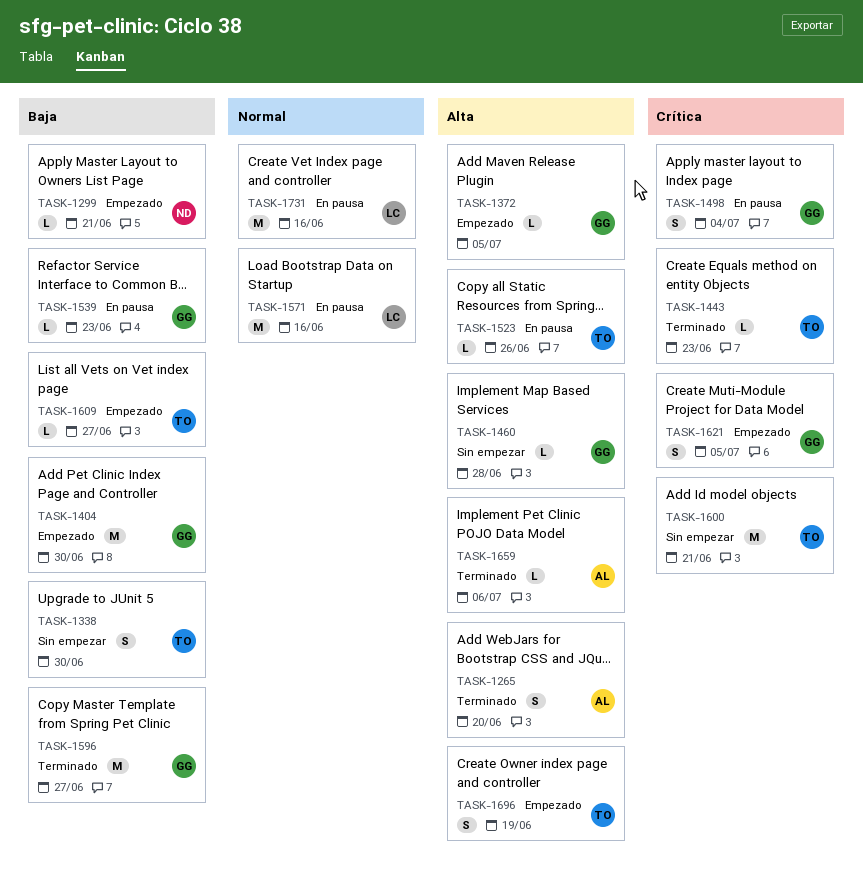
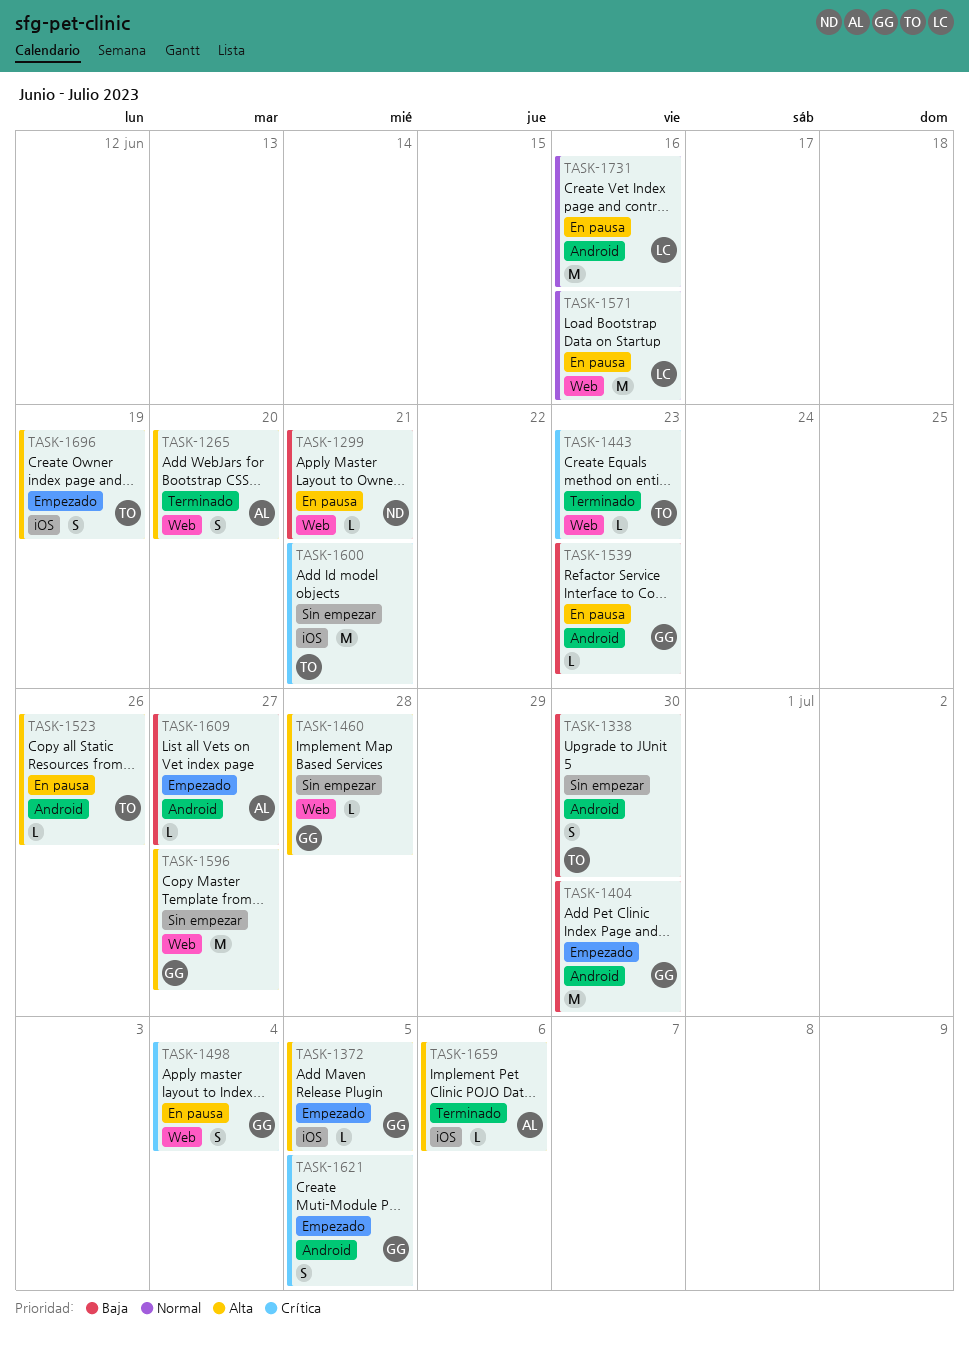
TASK-1299, status: Empezado -> En pausa
TASK-1596, status: Terminado -> Sin empezar
TASK-1596, priority: Baja -> Alta
TASK-1609, owner: TO -> AL

